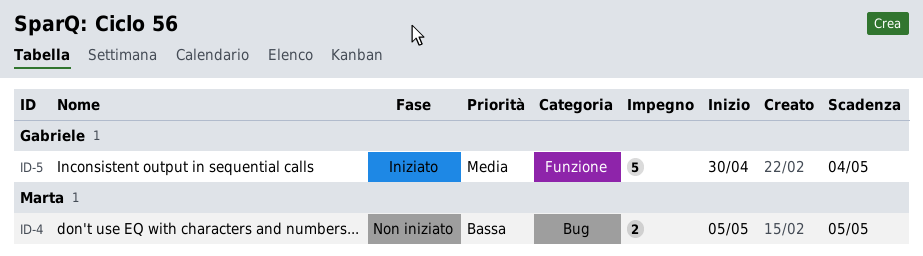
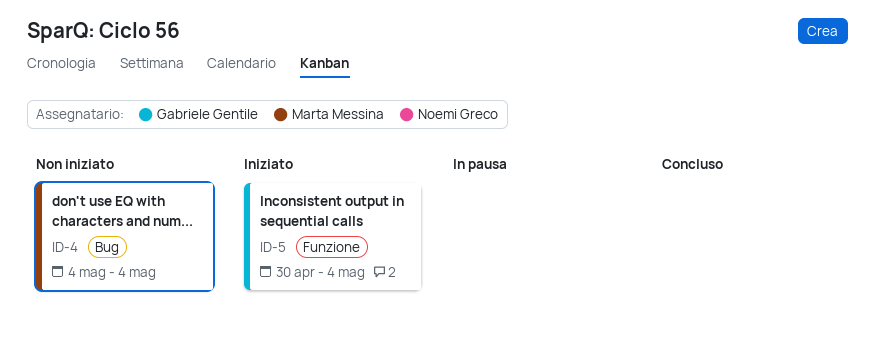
ID-4, start: May 5 -> May 4
ID-4, due: May 5 -> May 4

